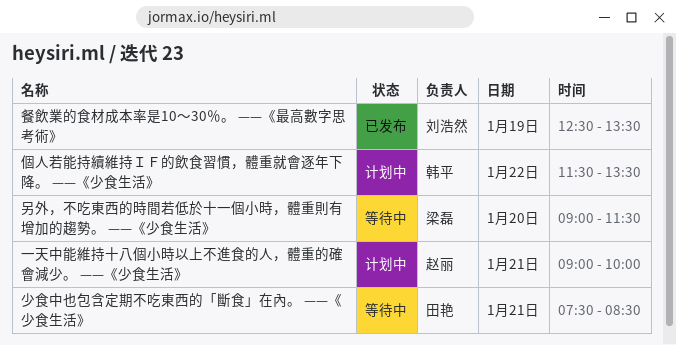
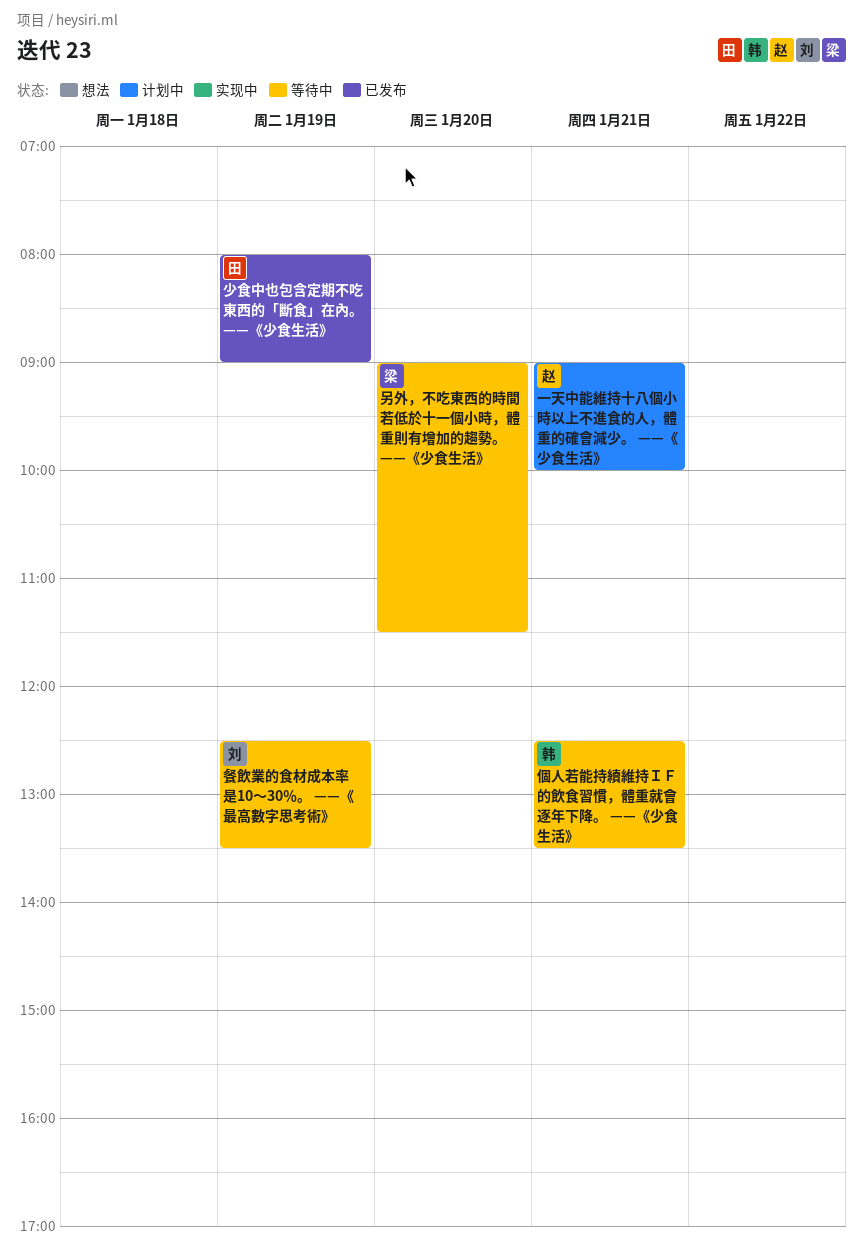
個人若能持續維持ＩＦ的飲食習慣，體重就會逐年下降。 ——《少食生活》, status: 计划中 -> 等待中
個人若能持續維持ＩＦ的飲食習慣，體重就會逐年下降。 ——《少食生活》, day: Jan 22 -> Jan 21
個人若能持續維持ＩＦ的飲食習慣，體重就會逐年下降。 ——《少食生活》, begins: 11:30 -> 12:30
少食中也包含定期不吃東西的「斷食」在內。 ——《少食生活》, status: 等待中 -> 已发布
少食中也包含定期不吃東西的「斷食」在內。 ——《少食生活》, day: Jan 21 -> Jan 19
少食中也包含定期不吃東西的「斷食」在內。 ——《少食生活》, begins: 07:30 -> 08:00
少食中也包含定期不吃東西的「斷食」在內。 ——《少食生活》, ends: 08:30 -> 09:00
餐飲業的食材成本率是10～30％。 ——《最高數字思考術》, status: 已发布 -> 等待中

